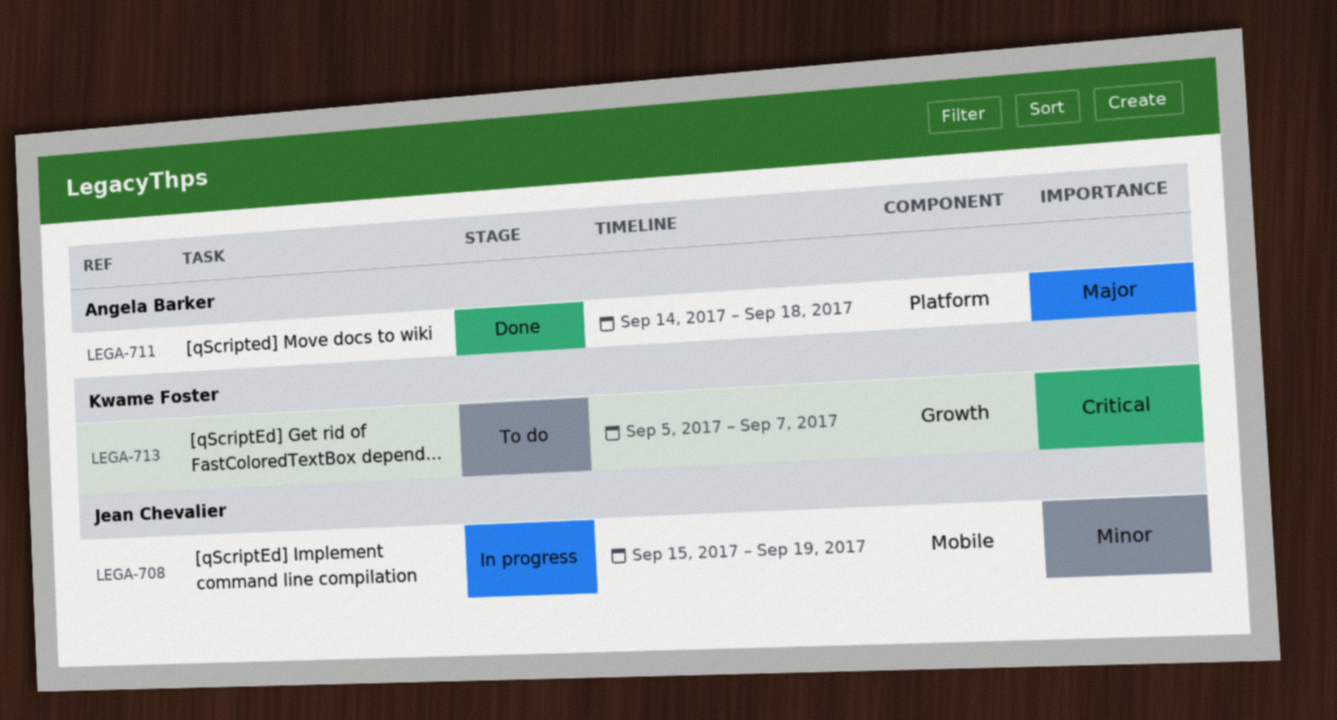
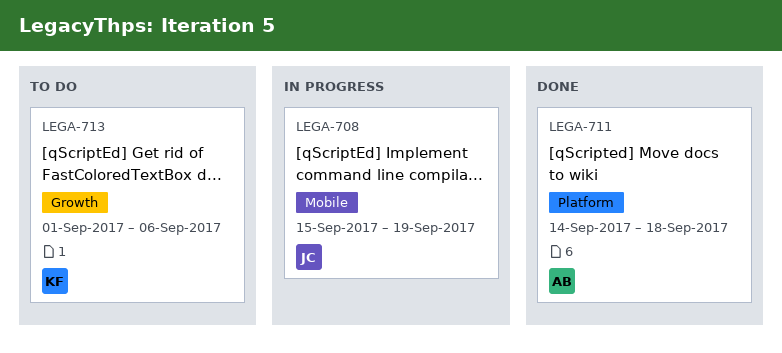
LEGA-713, start: Sep 5 -> Sep 1
LEGA-713, due: Sep 7 -> Sep 6

